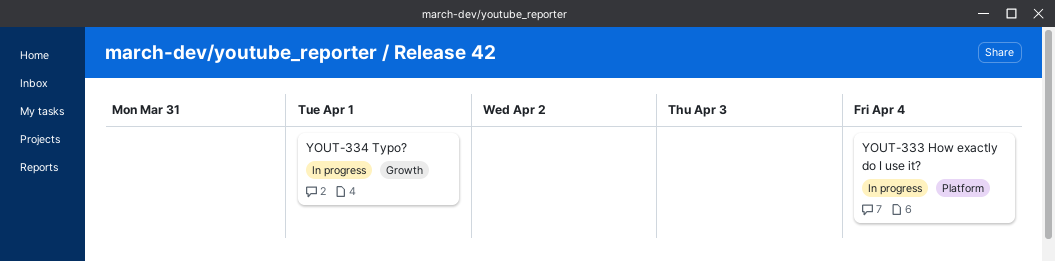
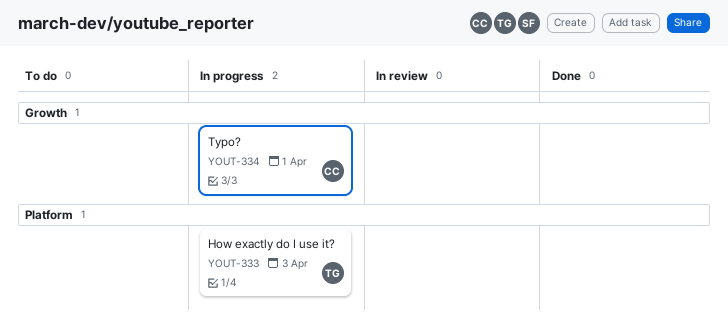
YOUT-333, due: Apr 4 -> Apr 3

